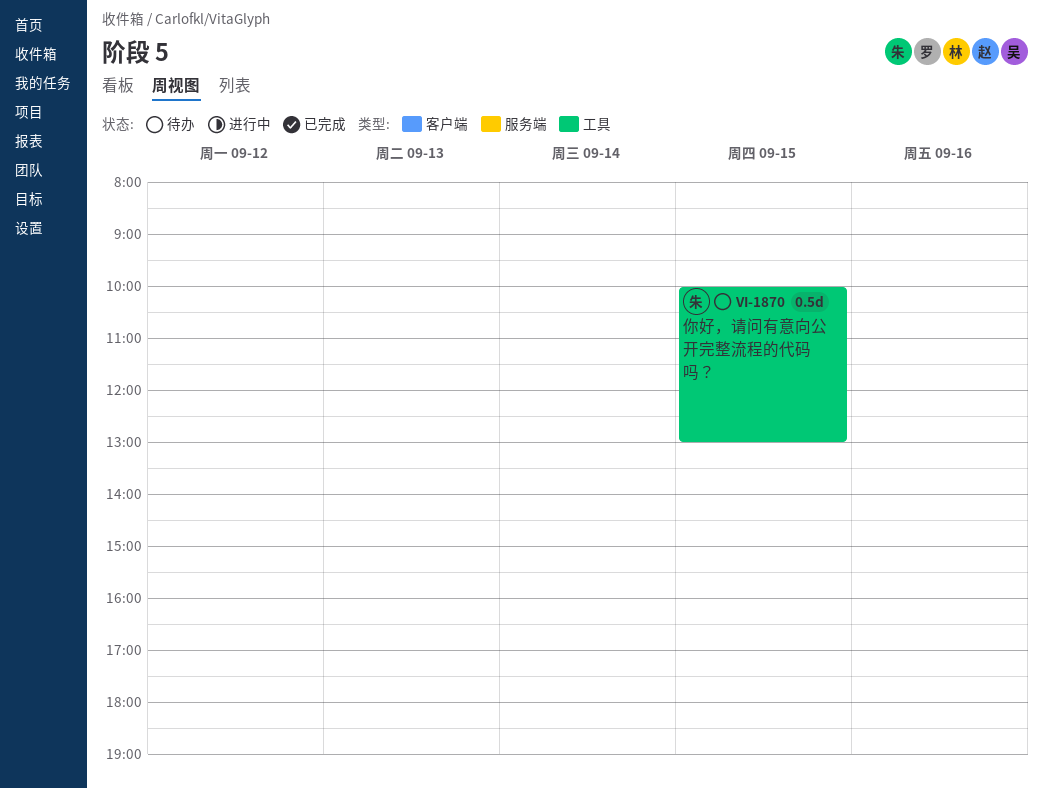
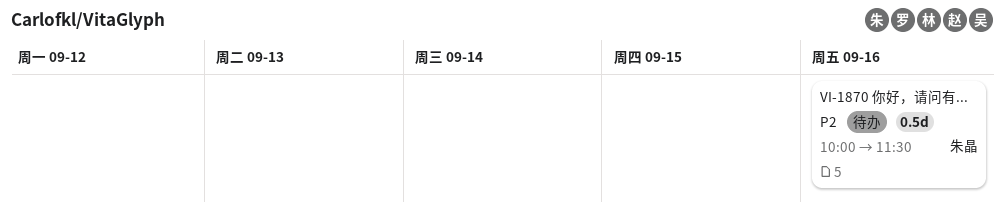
VI-1870, day: Sep 15 -> Sep 16
VI-1870, ends: 13:00 -> 11:30

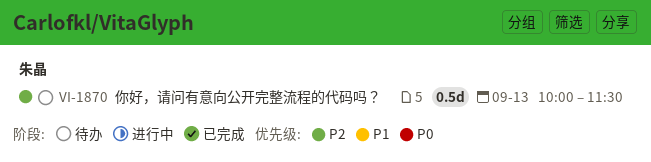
VI-1870, day: Sep 16 -> Sep 13

